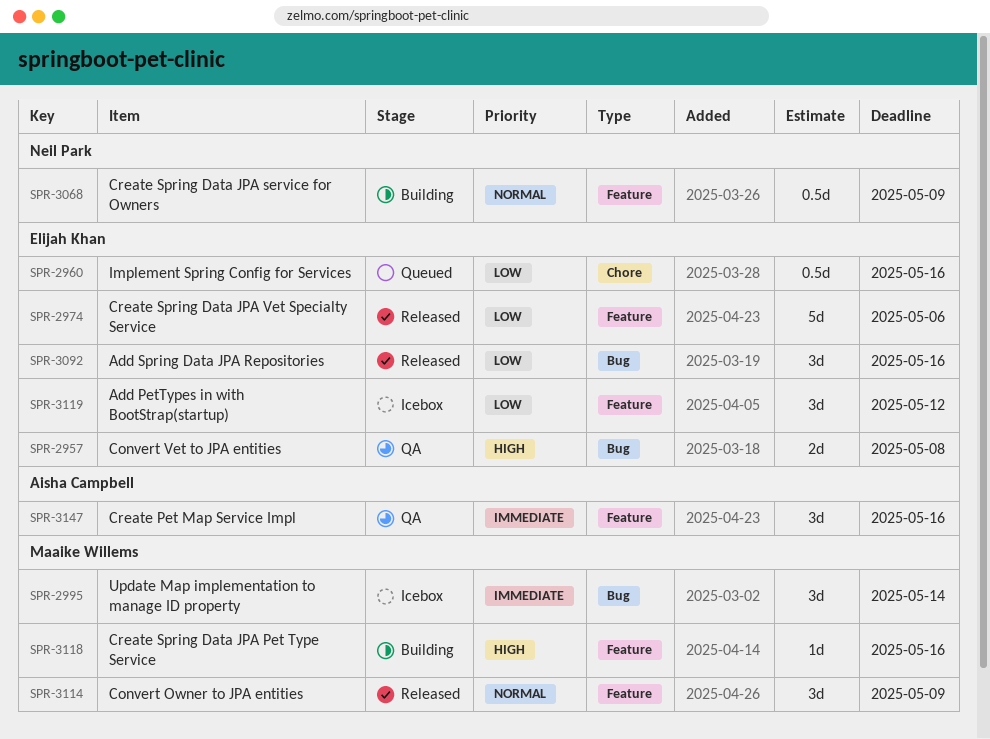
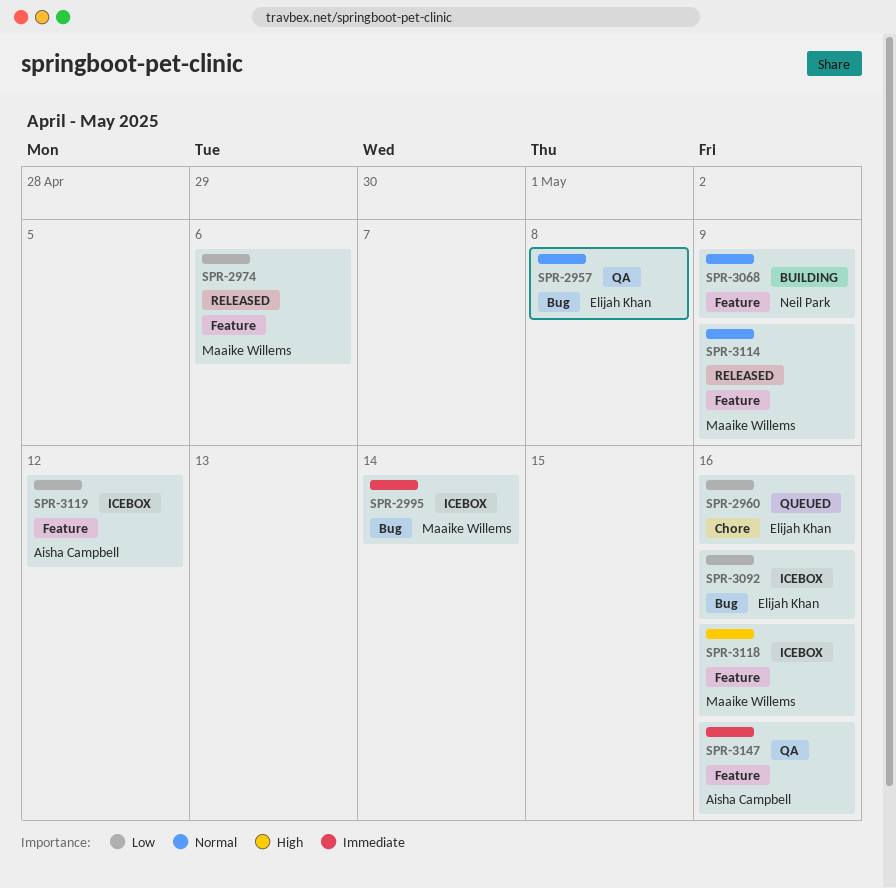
SPR-2957, priority: High -> Normal
SPR-2974, owner: Elijah Khan -> Maaike Willems
SPR-3092, status: Released -> Icebox
SPR-3118, status: Building -> Icebox
SPR-3119, owner: Elijah Khan -> Aisha Campbell

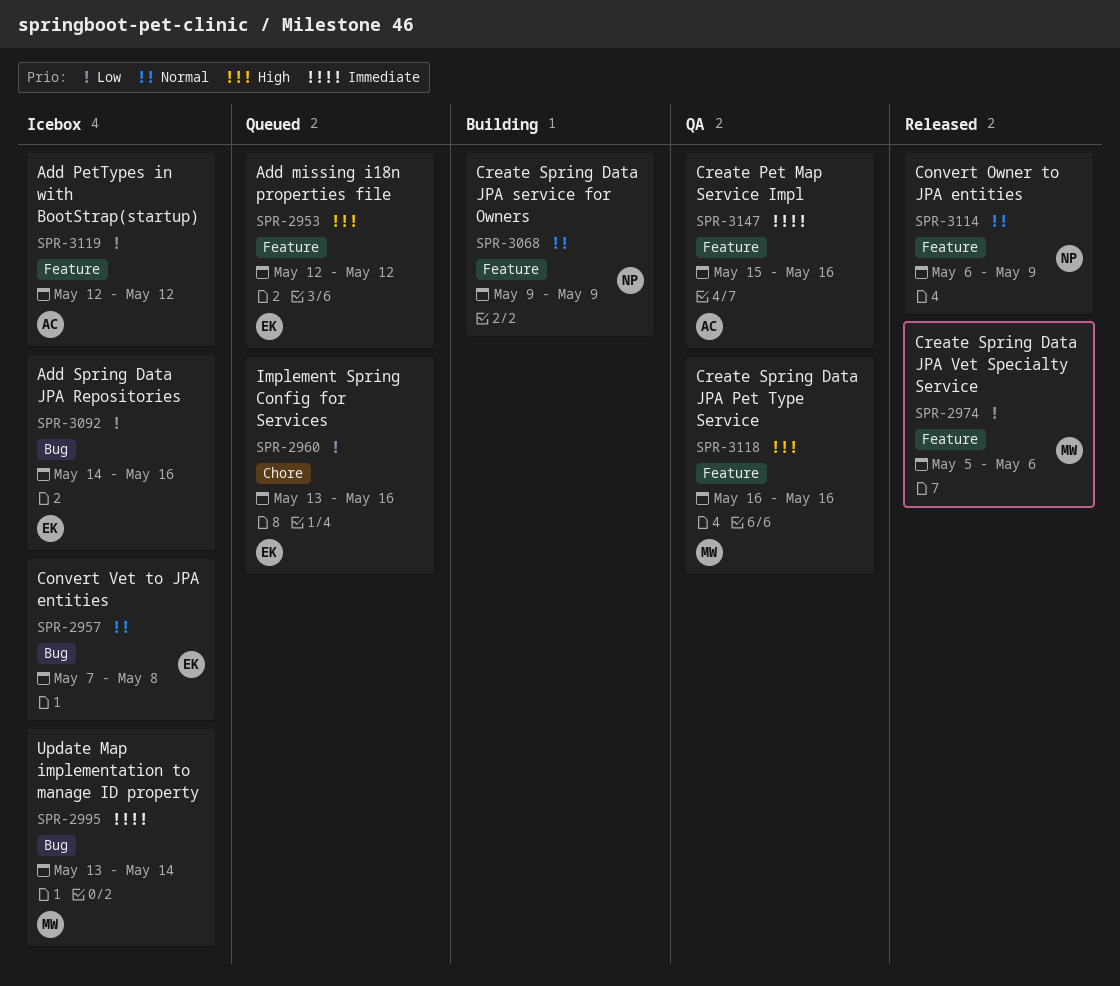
SPR-2953: none -> present
SPR-2957, status: QA -> Icebox
SPR-3114, owner: Maaike Willems -> Neil Park
SPR-3118, status: Icebox -> QA

